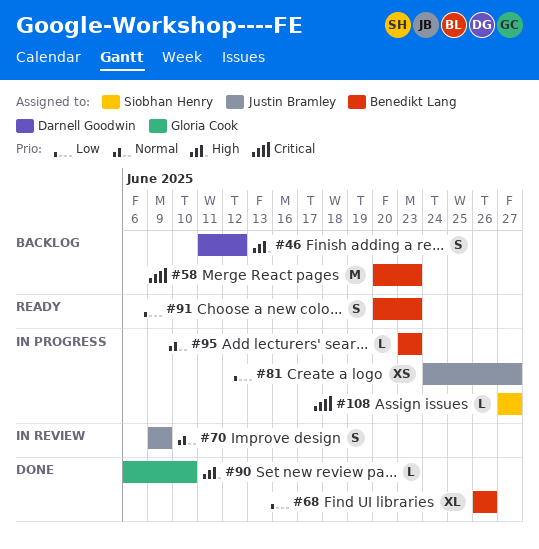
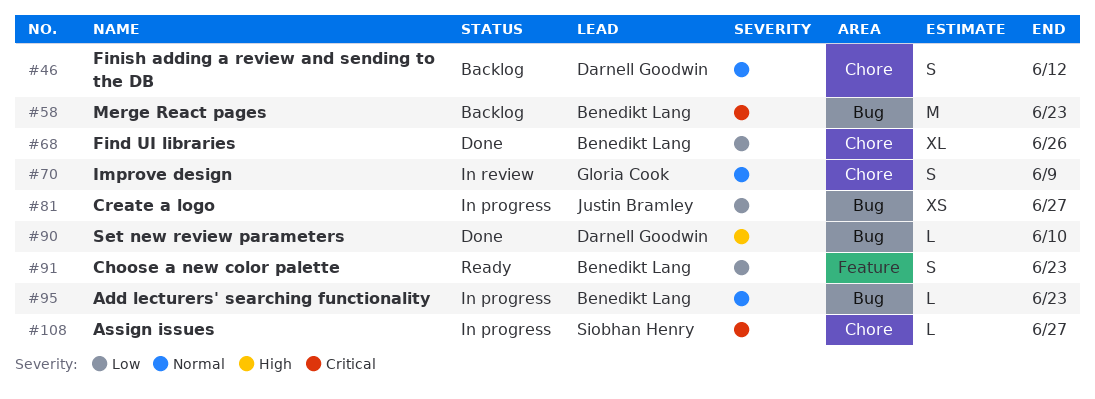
#46, priority: High -> Normal
#70, owner: Justin Bramley -> Gloria Cook
#90, owner: Gloria Cook -> Darnell Goodwin

